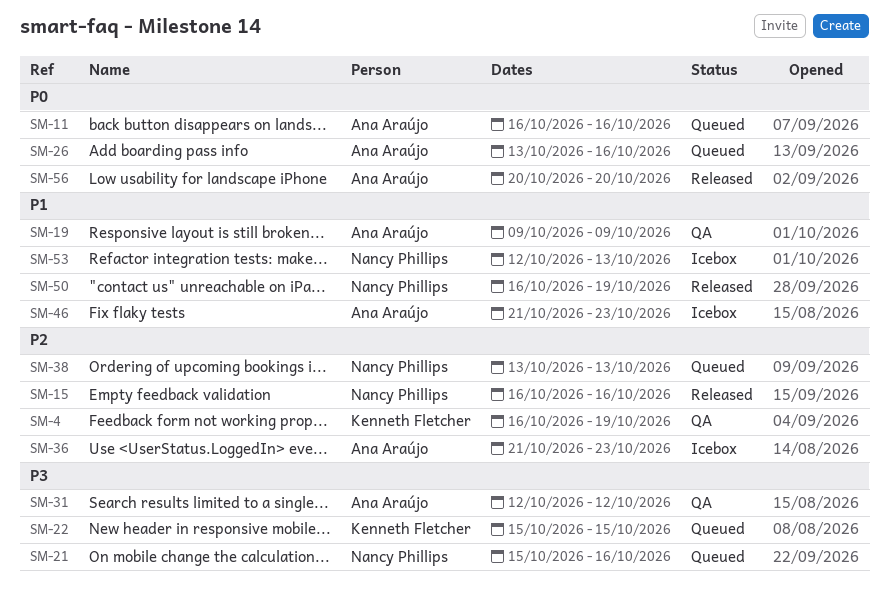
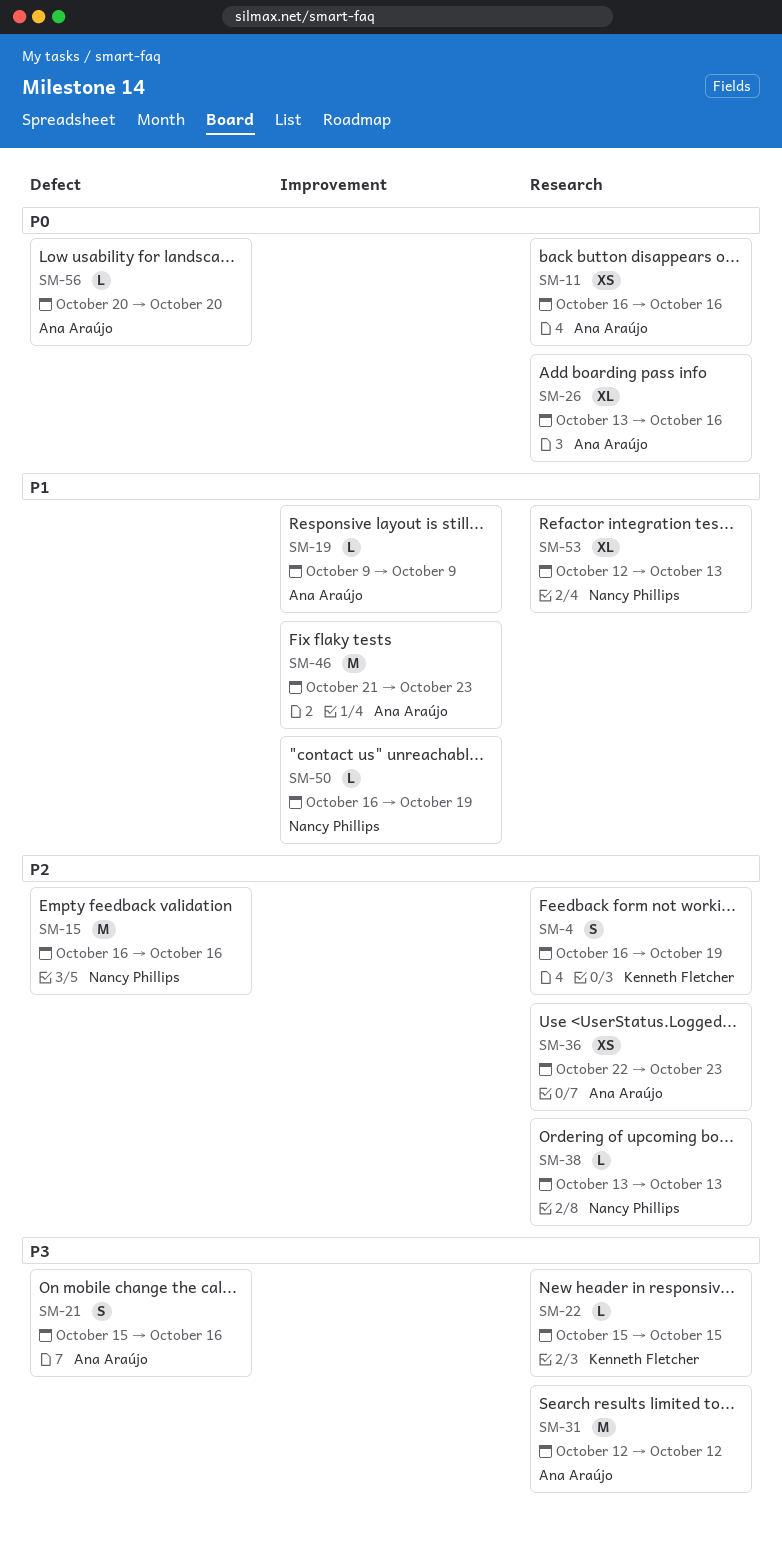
SM-21, owner: Nancy Phillips -> Ana Araújo
SM-36, start: Oct 21 -> Oct 22

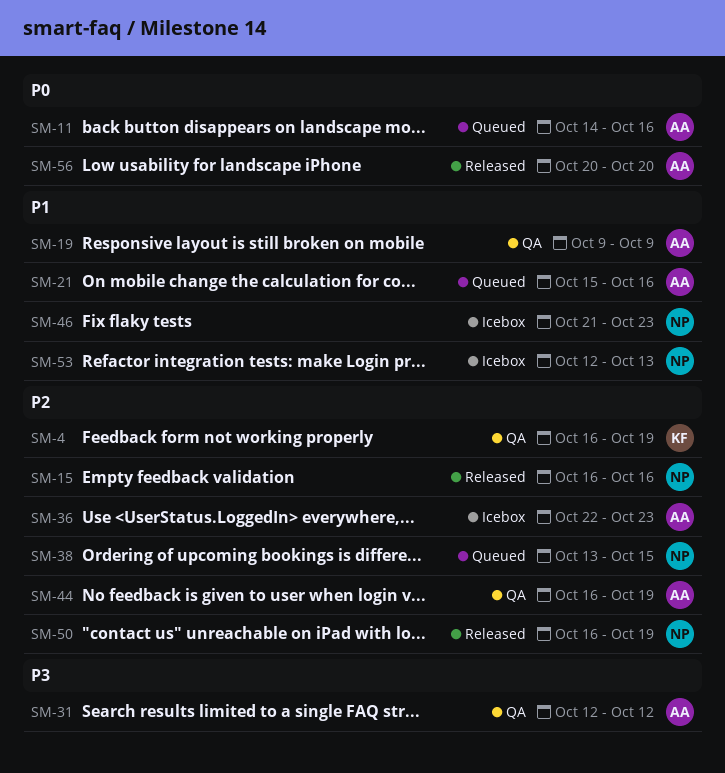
SM-11, start: Oct 16 -> Oct 14
SM-21, priority: P3 -> P1
SM-22: present -> none
SM-26: present -> none
SM-38, due: Oct 13 -> Oct 15
SM-44: none -> present
SM-46, owner: Ana Araújo -> Nancy Phillips
SM-50, priority: P1 -> P2

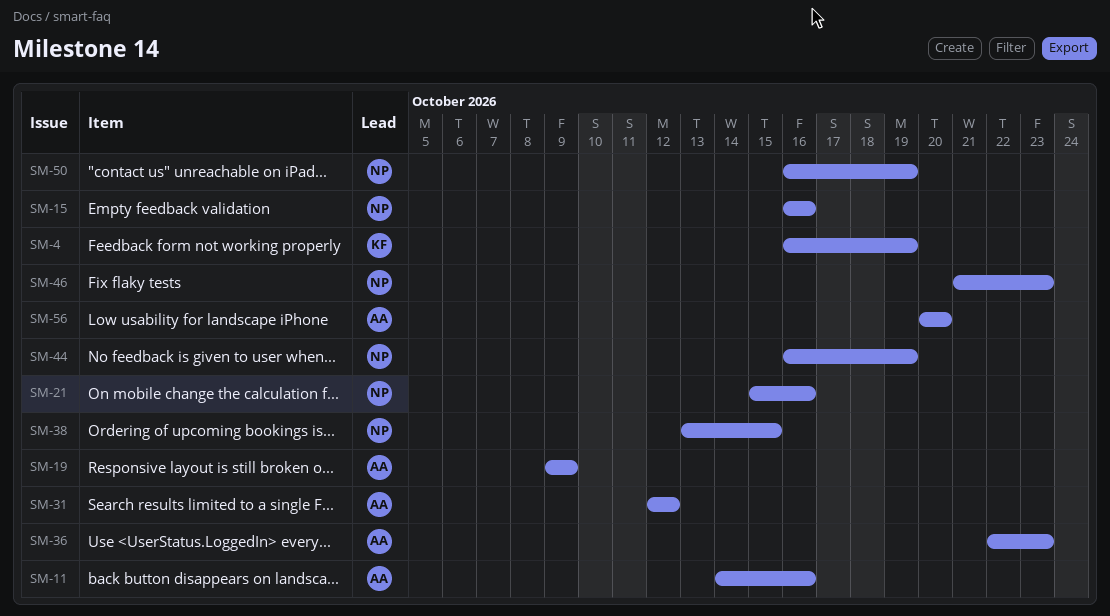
SM-21, owner: AA -> NP
SM-44, owner: AA -> NP
SM-53: present -> none

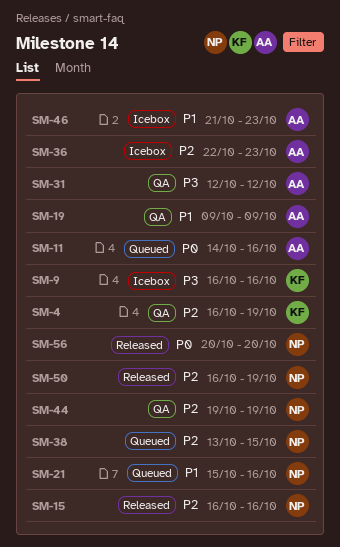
SM-9: none -> present
SM-44, start: Oct 16 -> Oct 19
SM-46, owner: NP -> AA
SM-56, owner: AA -> NP

